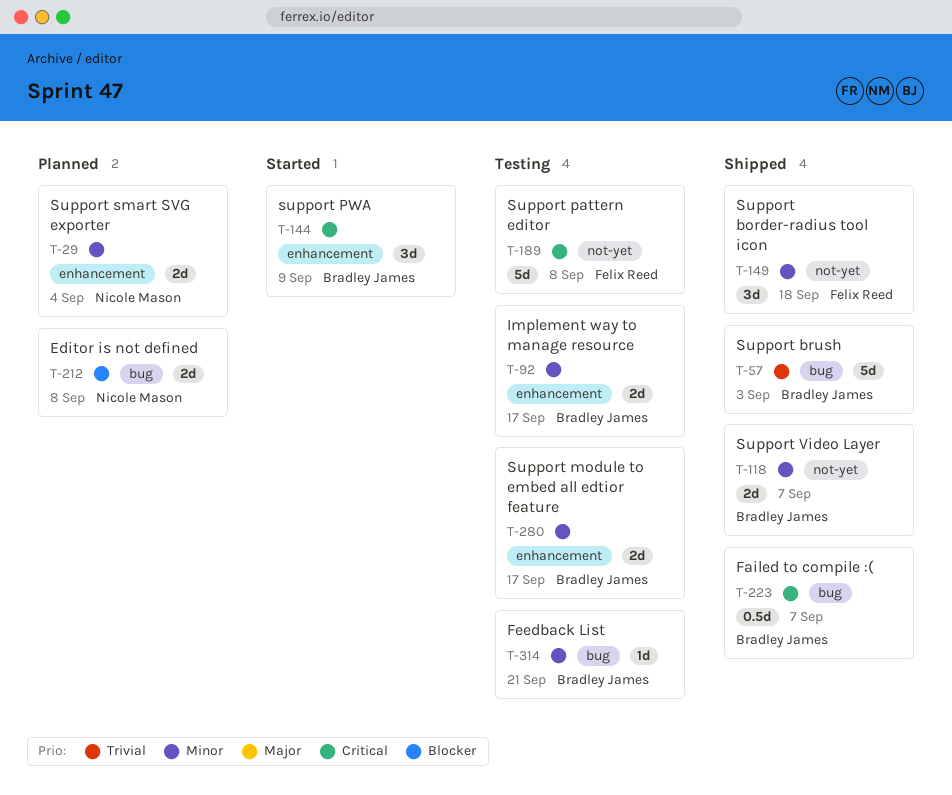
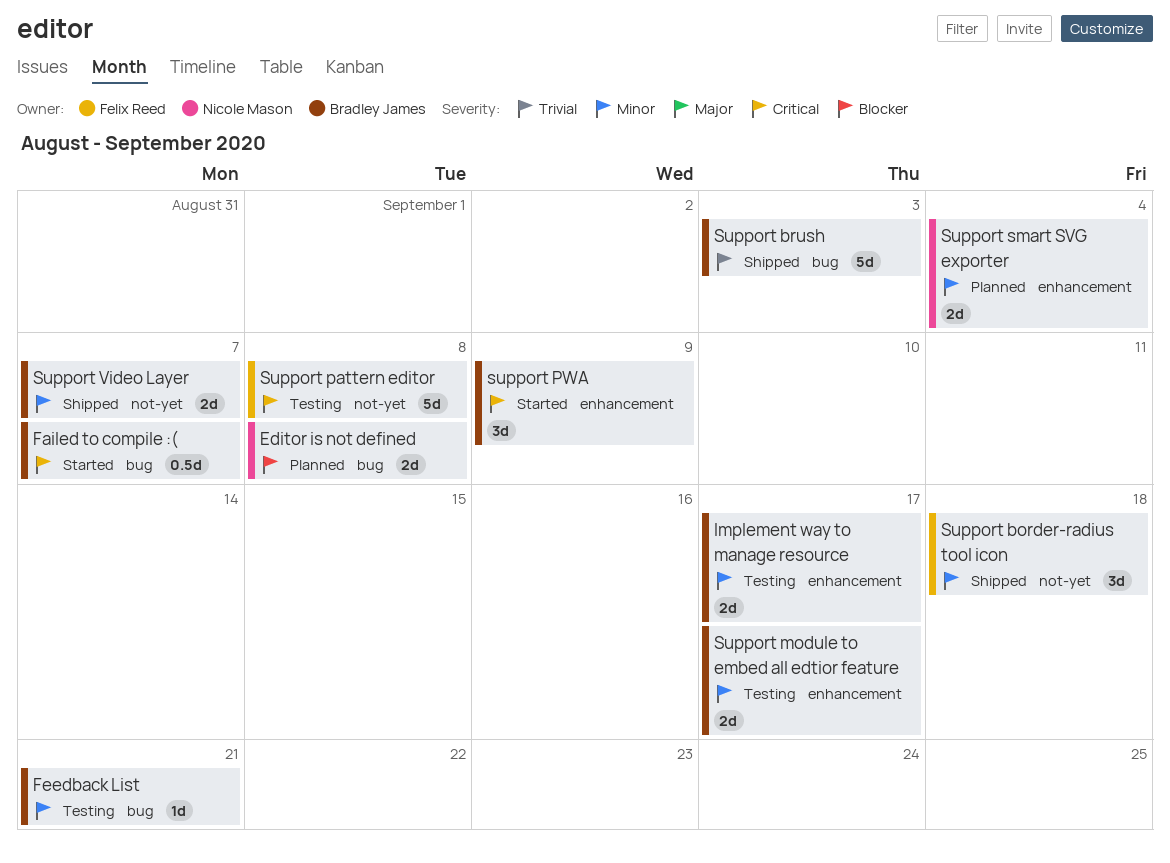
Failed to compile :(, status: Shipped -> Started

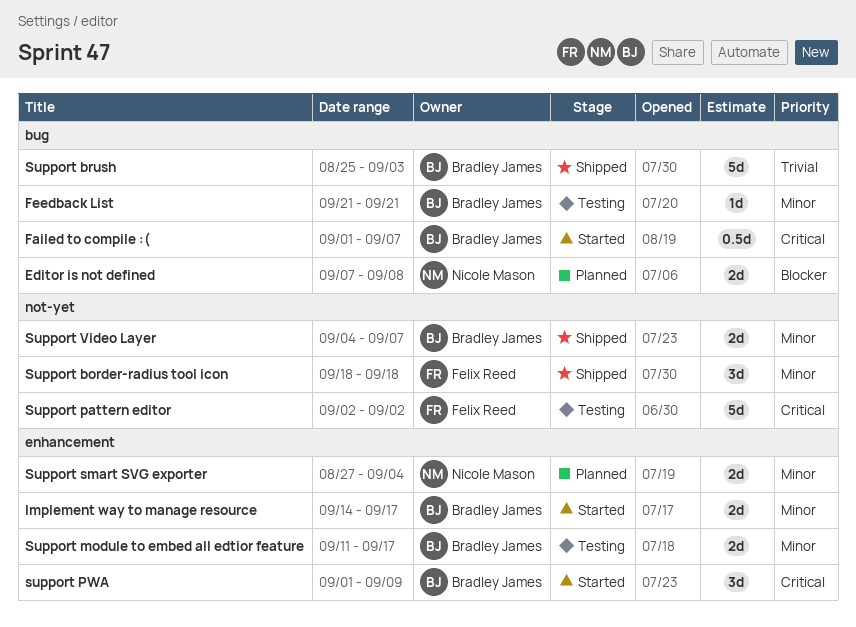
Implement way to manage resource, status: Testing -> Started
Support pattern editor, due: Sep 8 -> Sep 2

